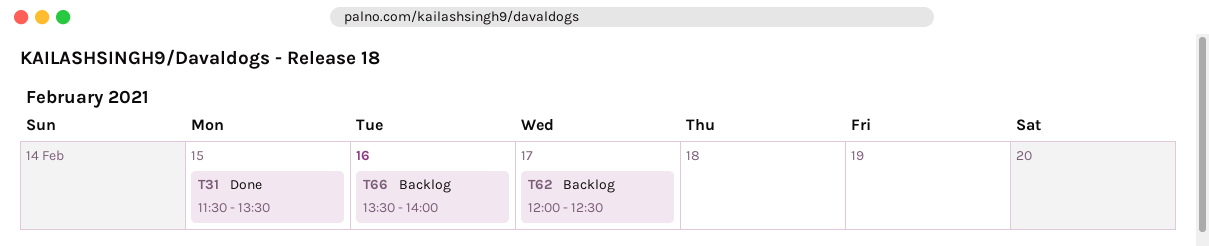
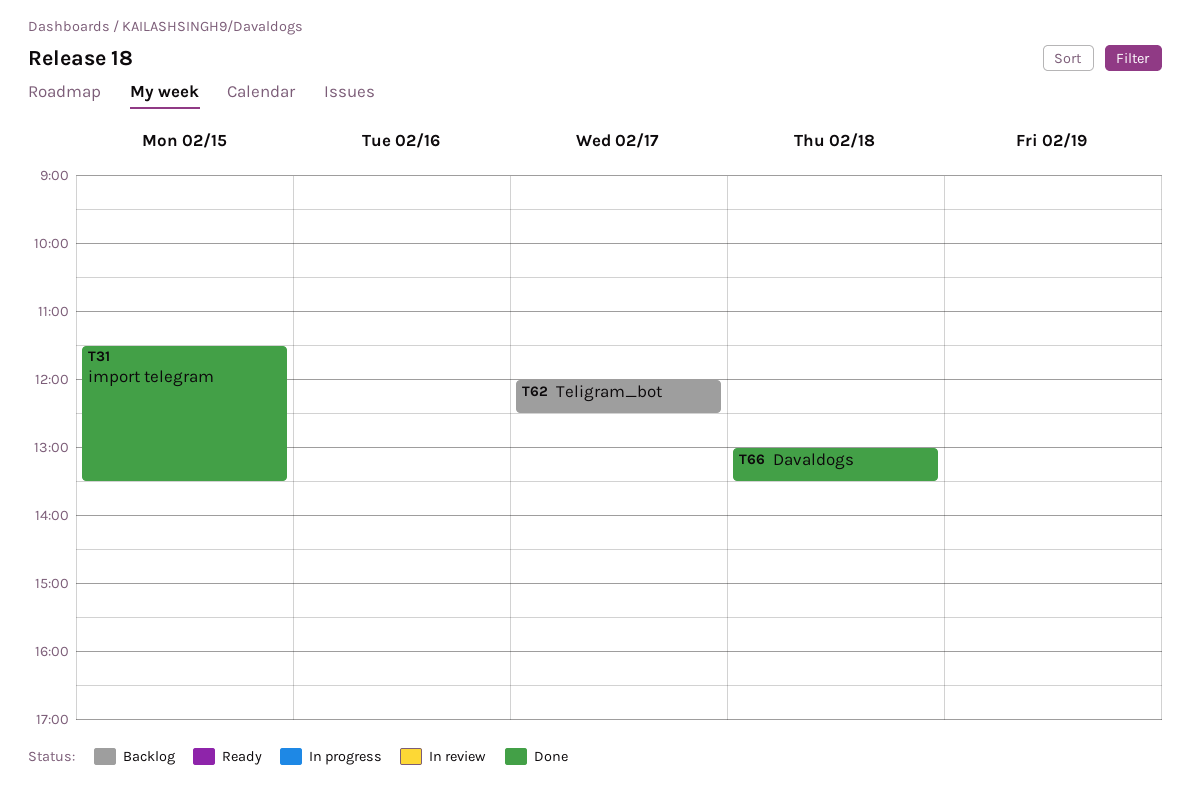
T66, status: Backlog -> Done
T66, day: Feb 16 -> Feb 18
T66, begins: 13:30 -> 13:00
T66, ends: 14:00 -> 13:30

